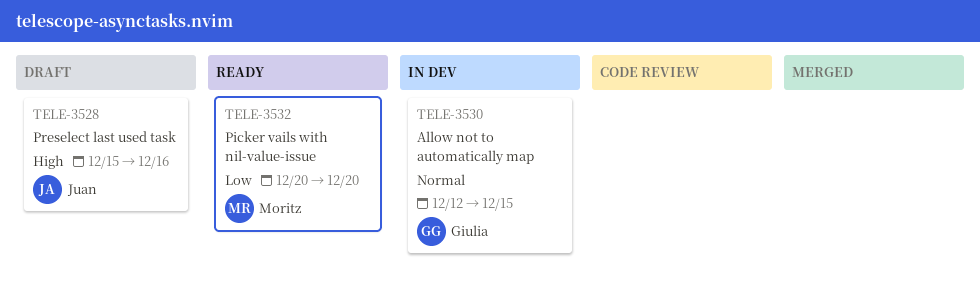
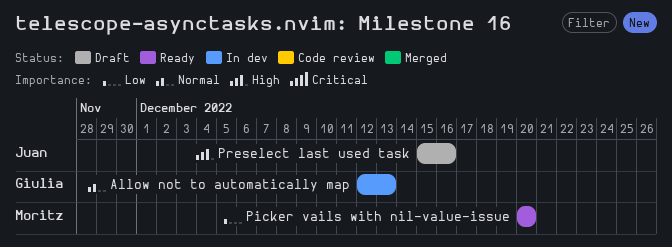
Allow not to automatically map, due: Dec 15 -> Dec 13

